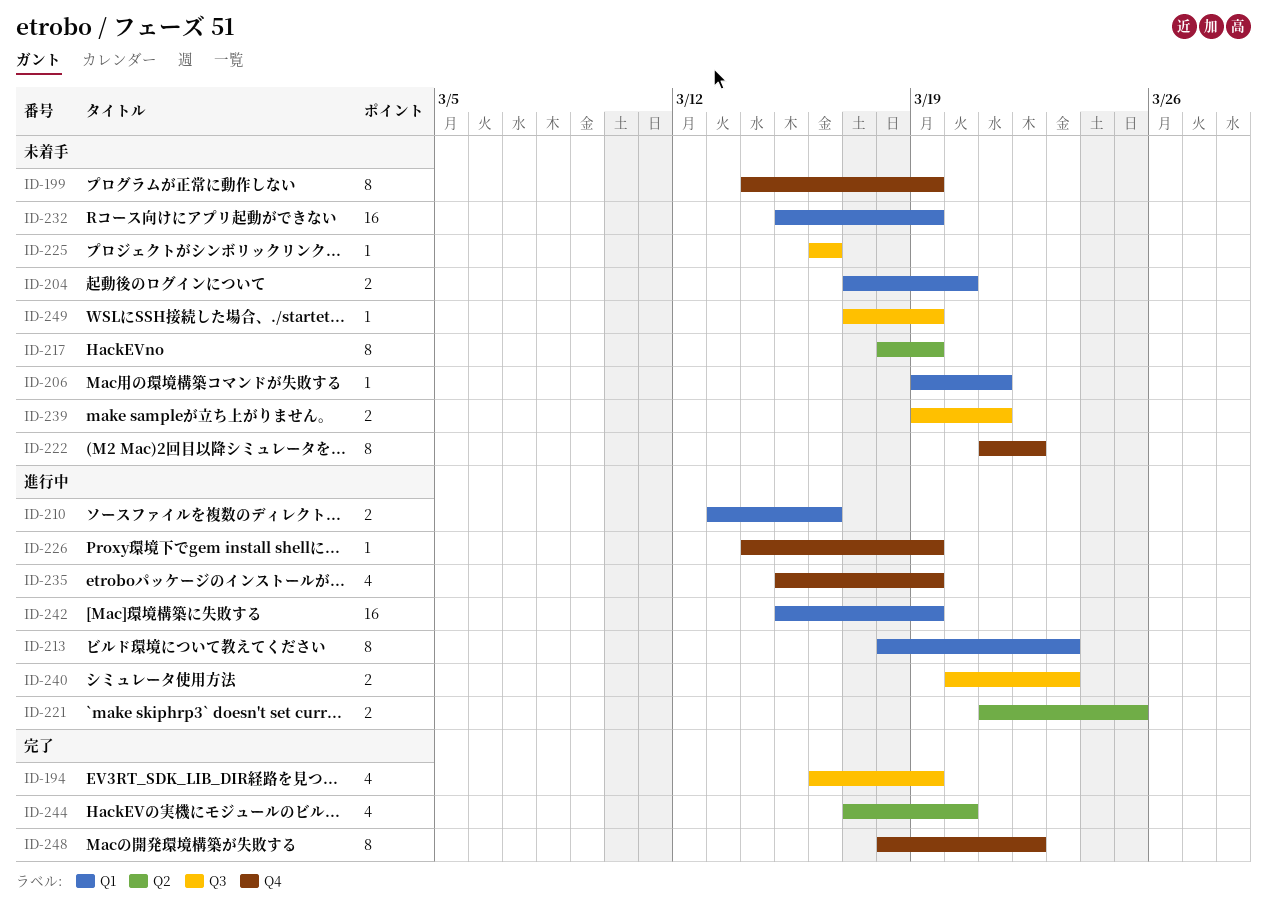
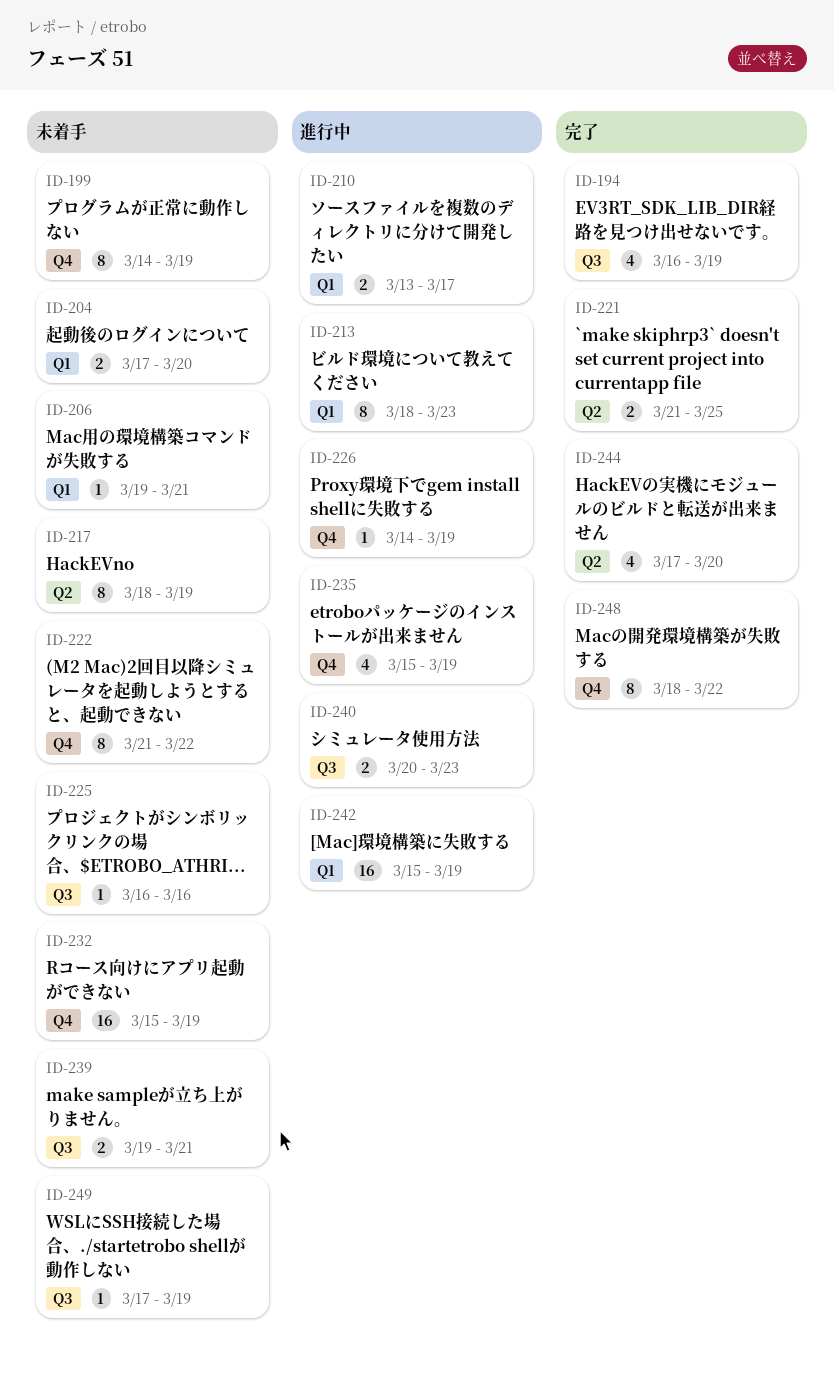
ID-210, due: Mar 16 -> Mar 17
ID-221, status: 進行中 -> 完了
ID-232, label: Q1 -> Q4

